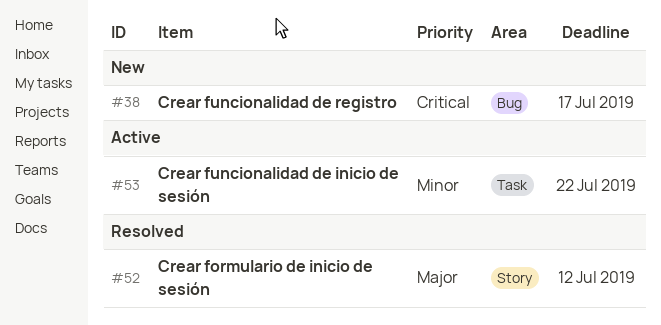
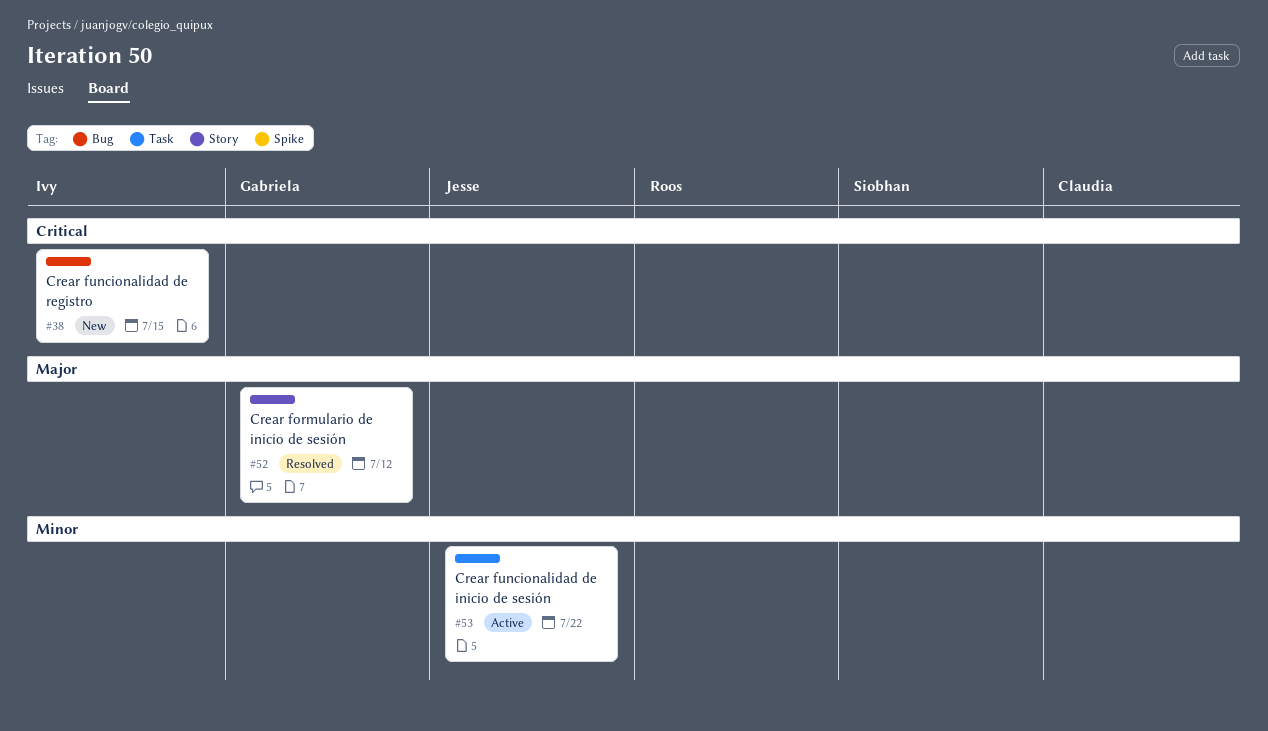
#38, due: Jul 17 -> Jul 15

